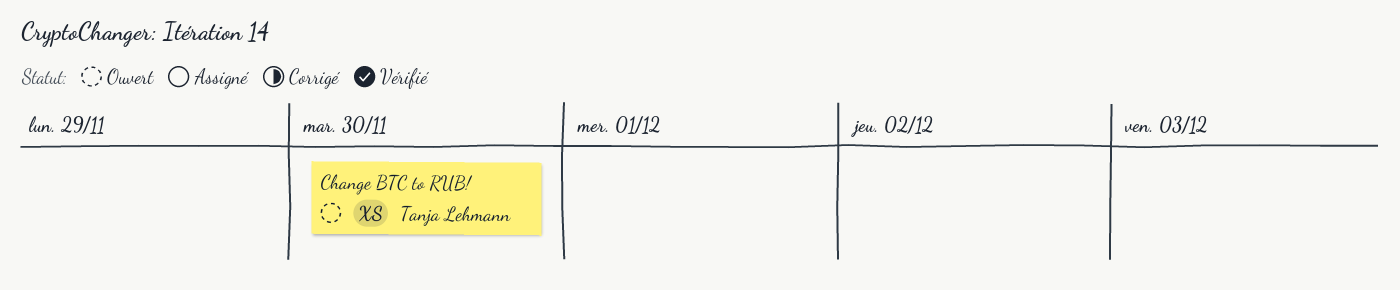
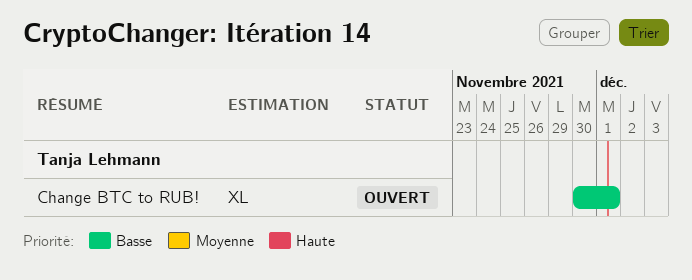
Change BTC to RUB!, estimate: XS -> XL
Change BTC to RUB!, due: Nov 30 -> Dec 1

